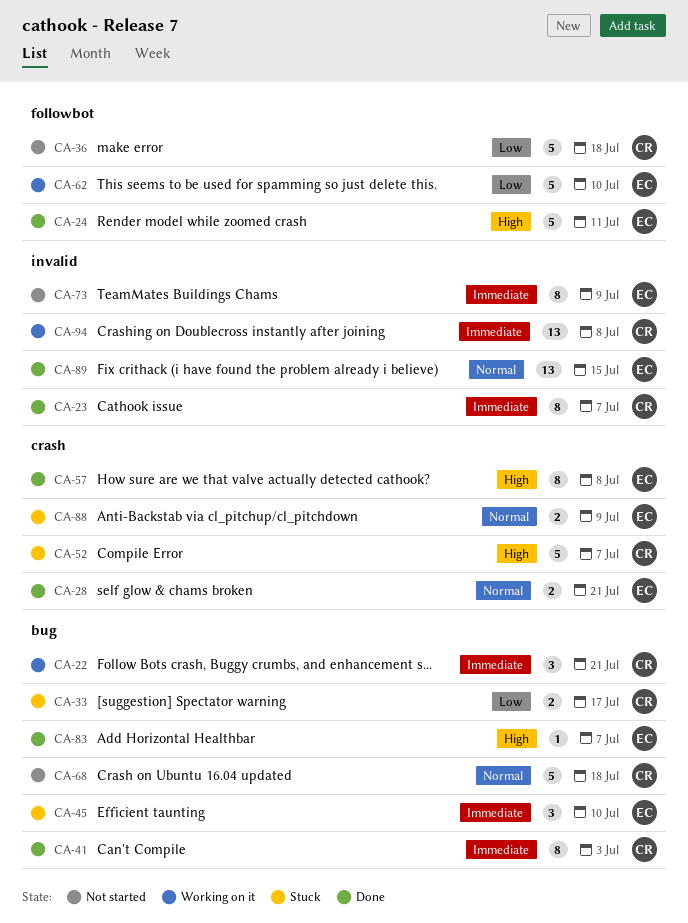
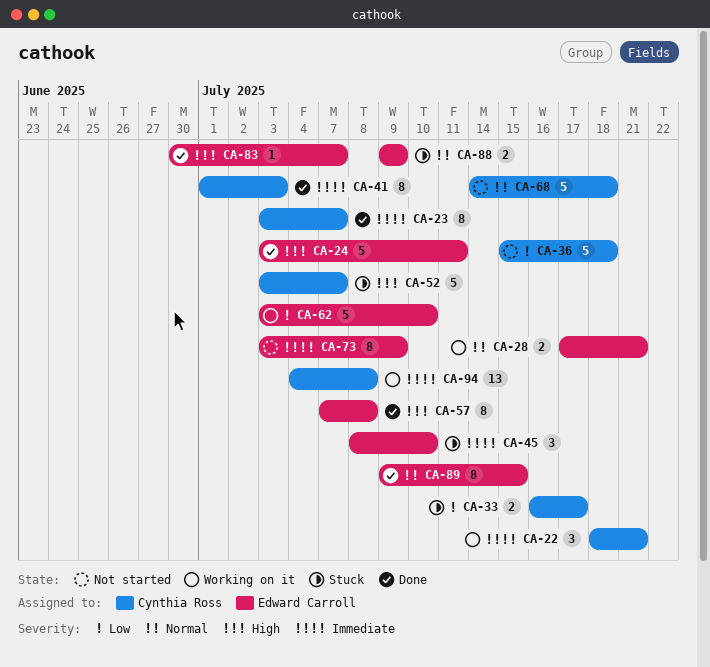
CA-28, status: Done -> Working on it
CA-89, estimate: 13 -> 8

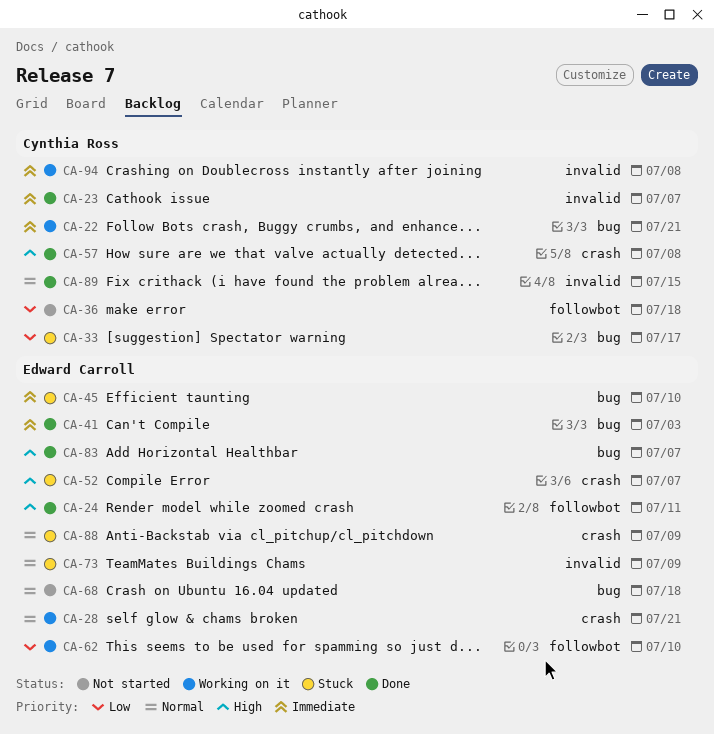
CA-41, owner: Cynthia Ross -> Edward Carroll
CA-52, owner: Cynthia Ross -> Edward Carroll
CA-57, owner: Edward Carroll -> Cynthia Ross
CA-68, owner: Cynthia Ross -> Edward Carroll
CA-73, status: Not started -> Stuck
CA-73, priority: Immediate -> Normal
CA-89, owner: Edward Carroll -> Cynthia Ross

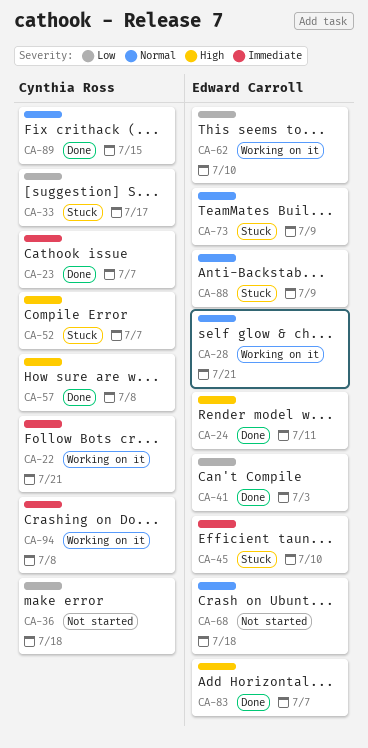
CA-41, priority: Immediate -> Low
CA-52, owner: Edward Carroll -> Cynthia Ross

